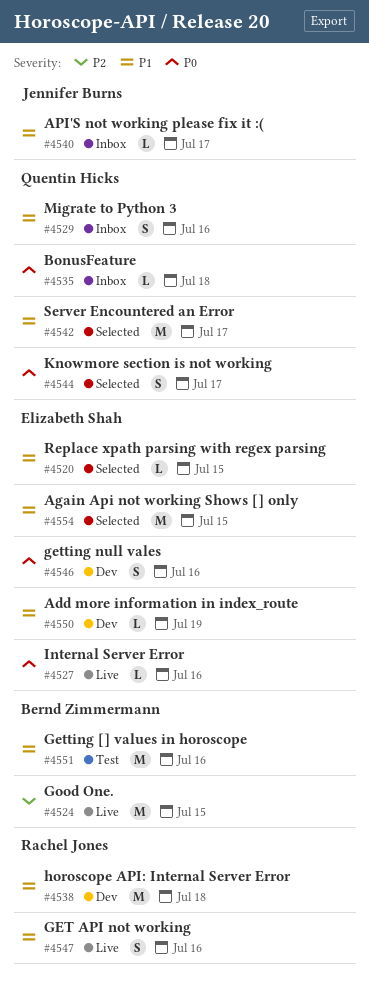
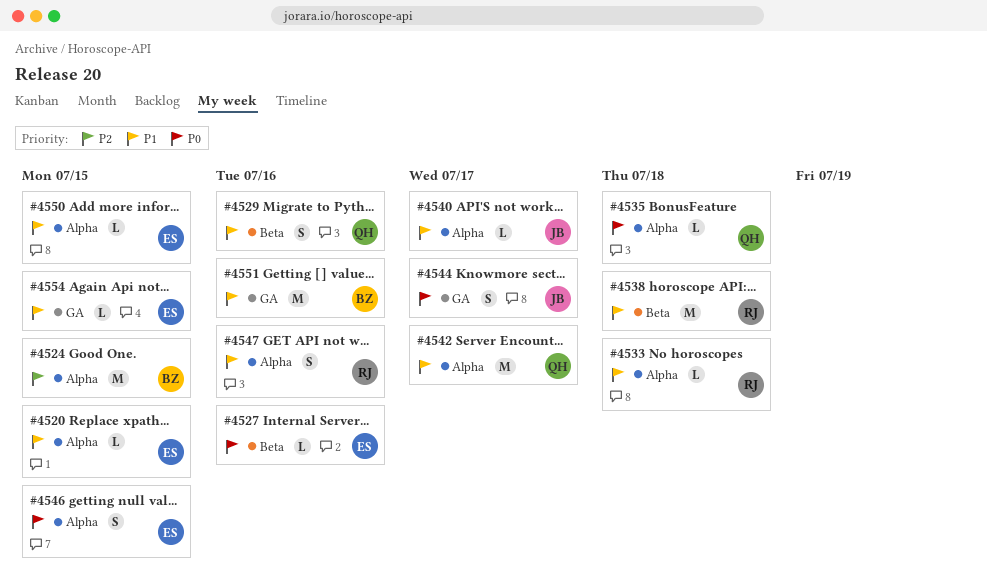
#4533: none -> present
#4544, owner: Quentin Hicks -> Jennifer Burns
#4546, due: Jul 16 -> Jul 15
#4550, due: Jul 19 -> Jul 15
#4554, estimate: M -> L

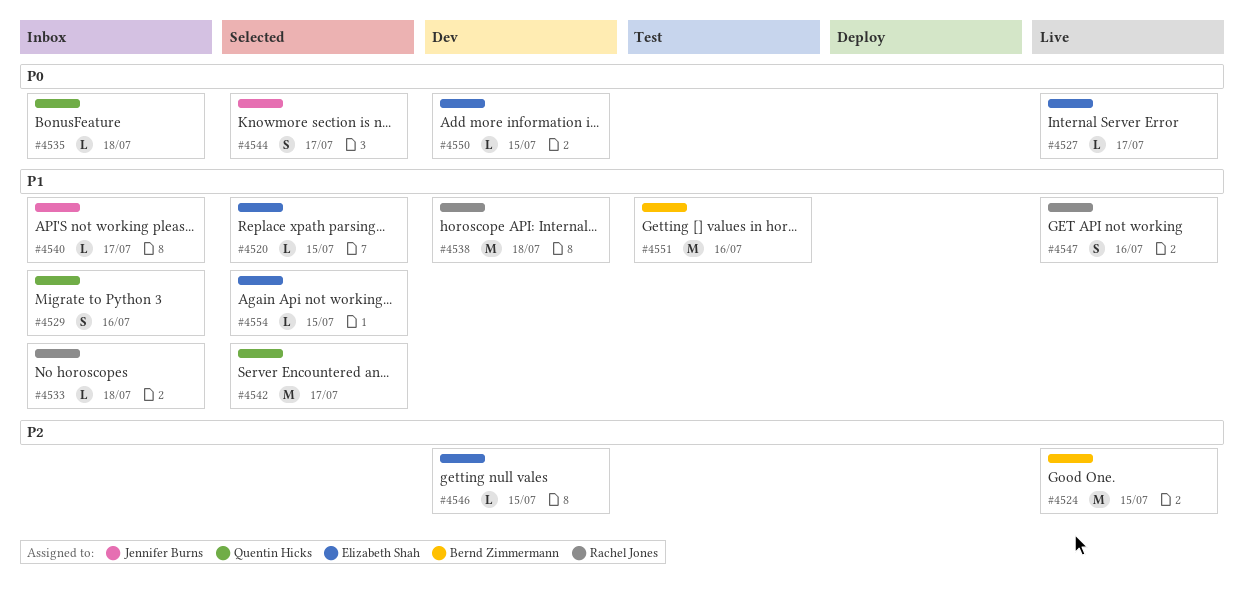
#4527, due: Jul 16 -> Jul 17
#4546, priority: P0 -> P2
#4546, estimate: S -> L
#4550, priority: P1 -> P0

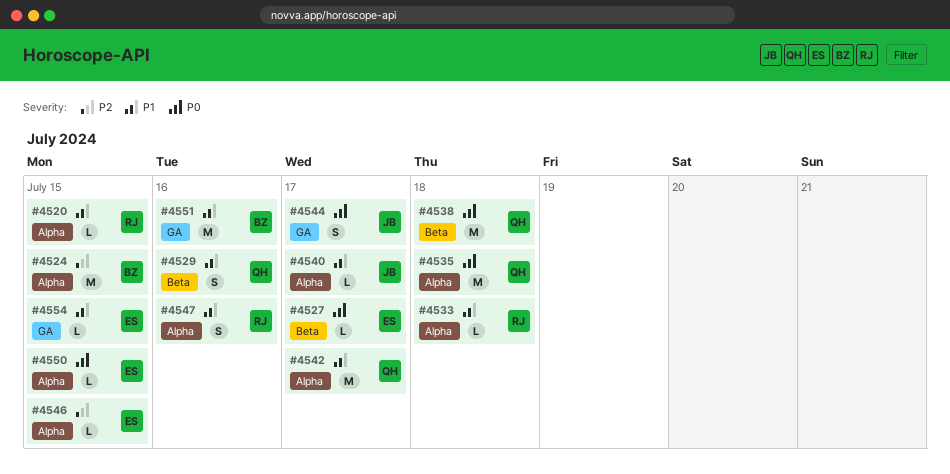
#4520, owner: Elizabeth Shah -> Rachel Jones
#4535, estimate: L -> M
#4538, owner: Rachel Jones -> Quentin Hicks
#4538, priority: P1 -> P0

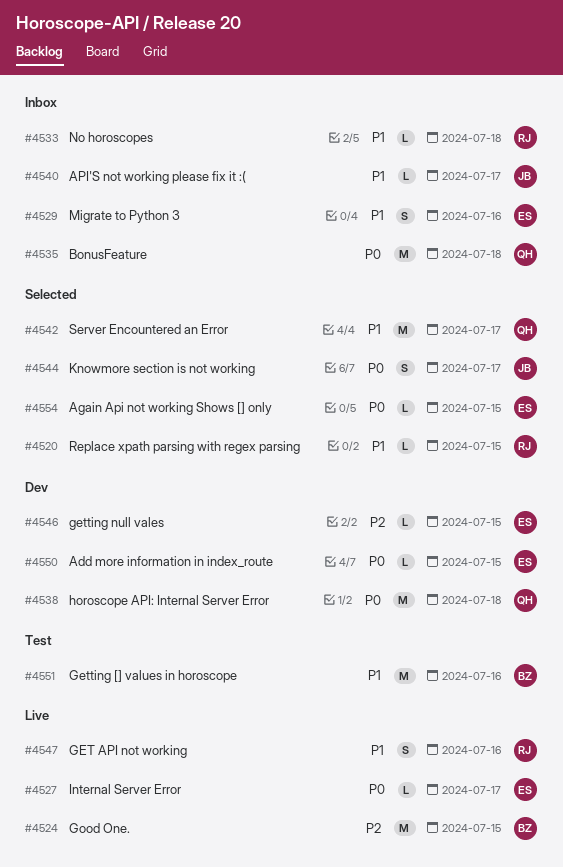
#4529, owner: QH -> ES
#4554, priority: P1 -> P0

